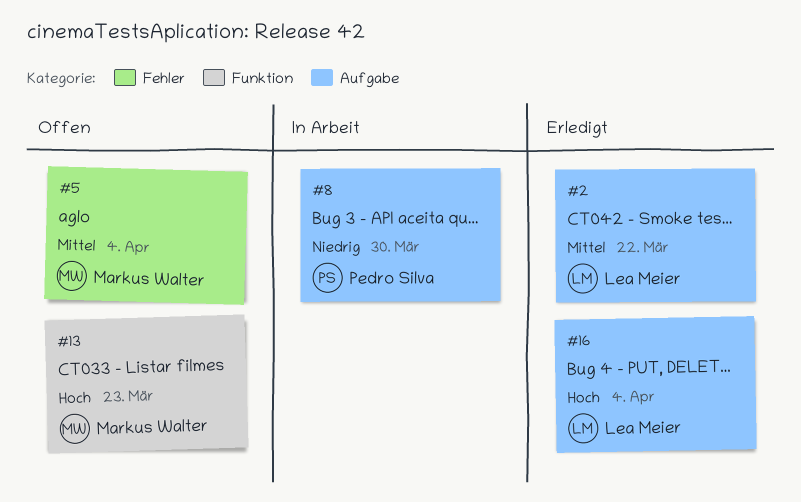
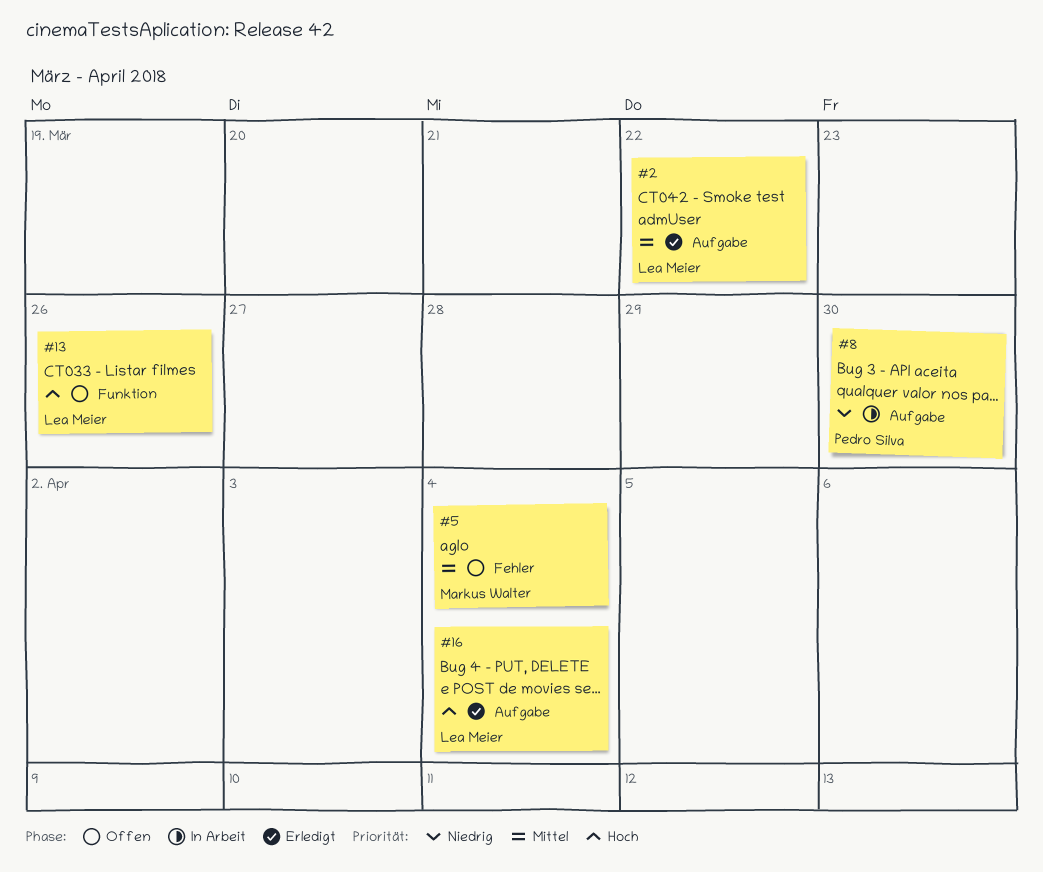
#13, owner: Markus Walter -> Lea Meier
#13, due: Mar 23 -> Mar 26

